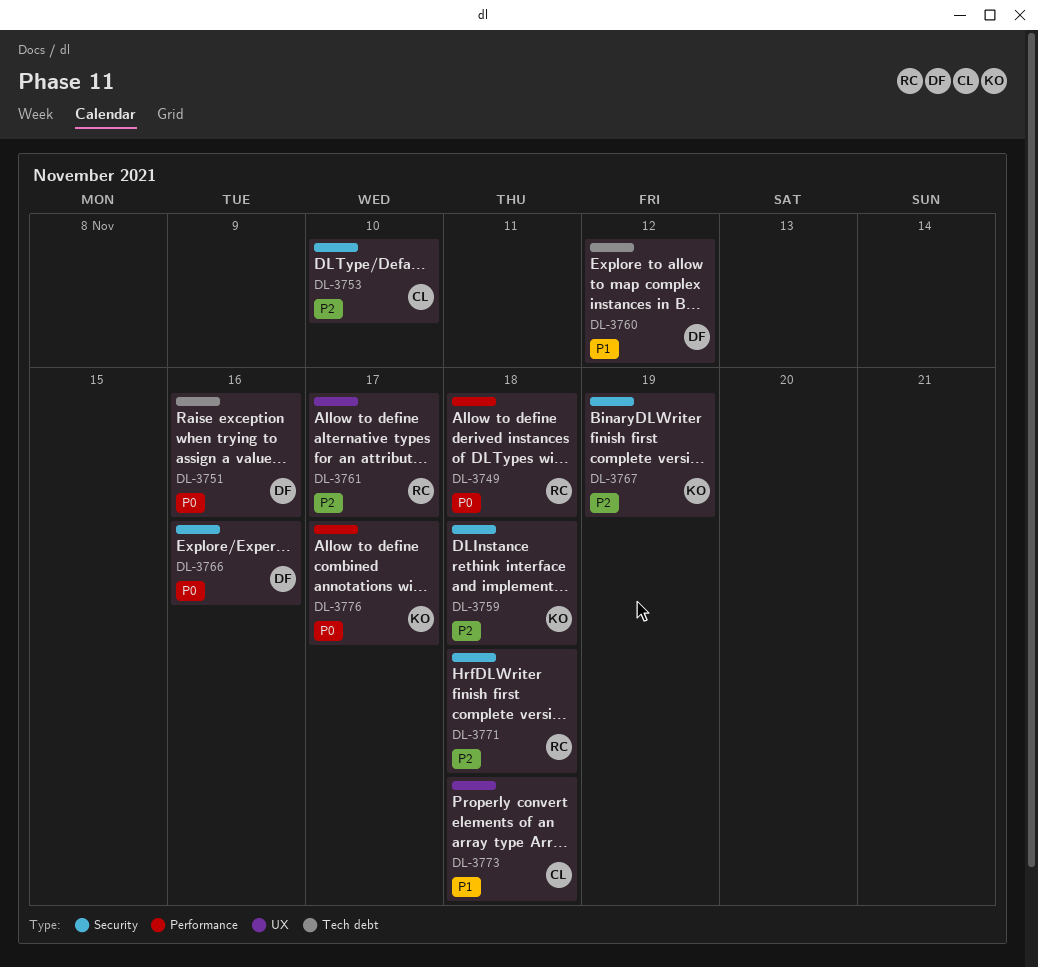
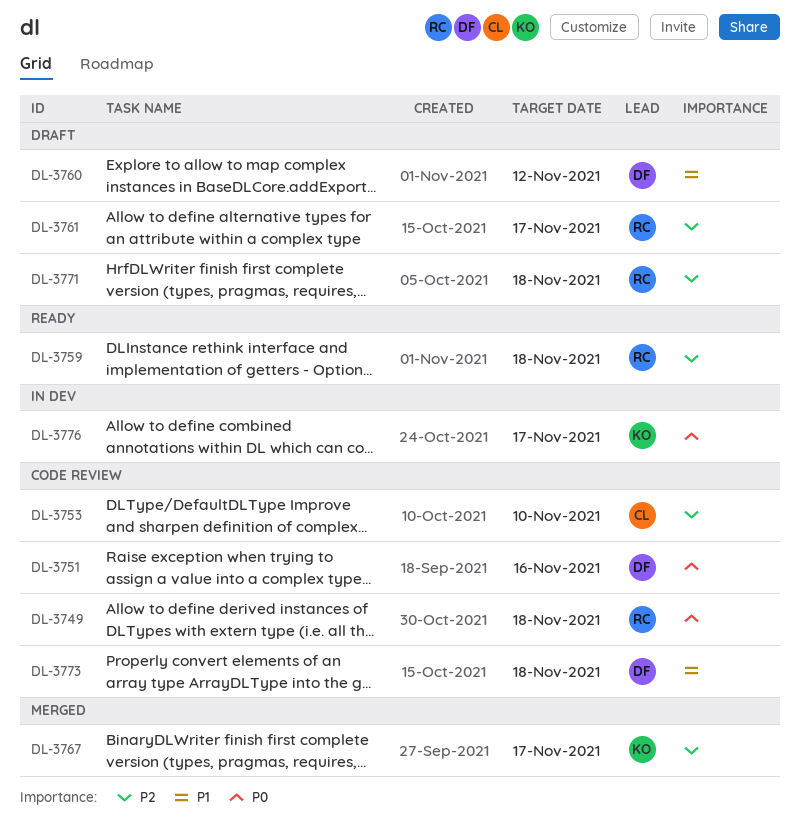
DL-3759, owner: KO -> RC
DL-3766: present -> none
DL-3767, due: Nov 19 -> Nov 17
DL-3773, owner: CL -> DF

